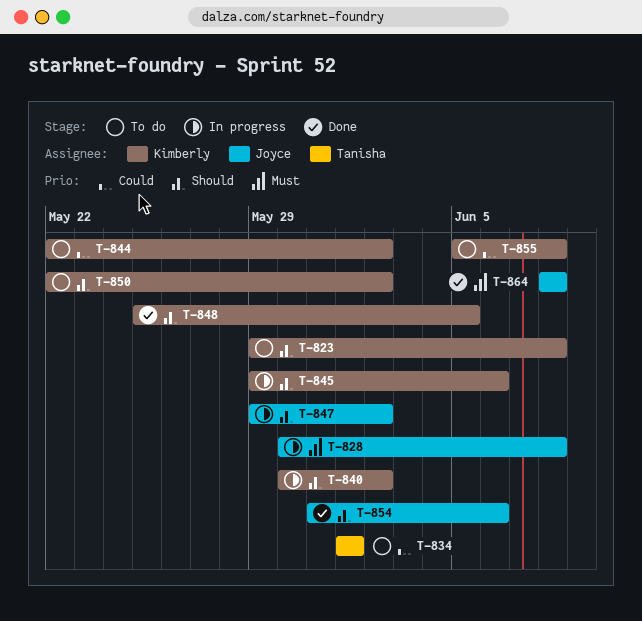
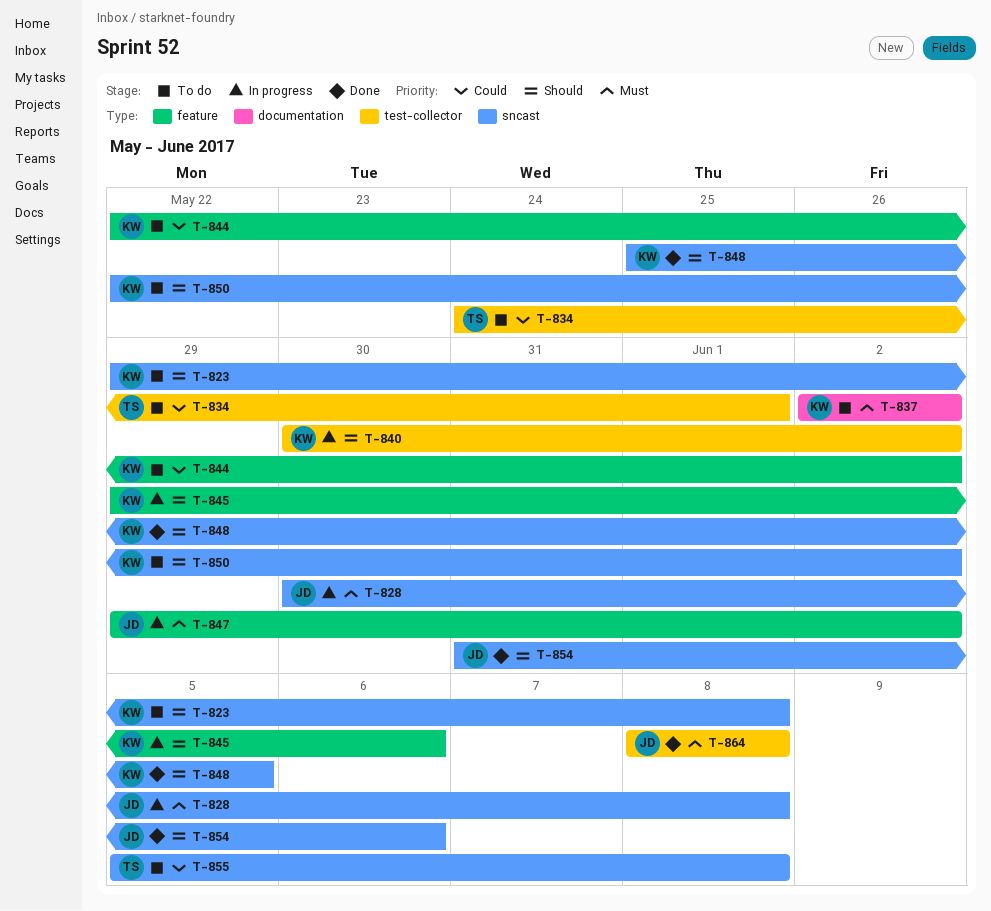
T-834, start: Jun 1 -> May 24
T-837: none -> present
T-847, priority: Should -> Must
T-855, owner: Kimberly -> Tanisha

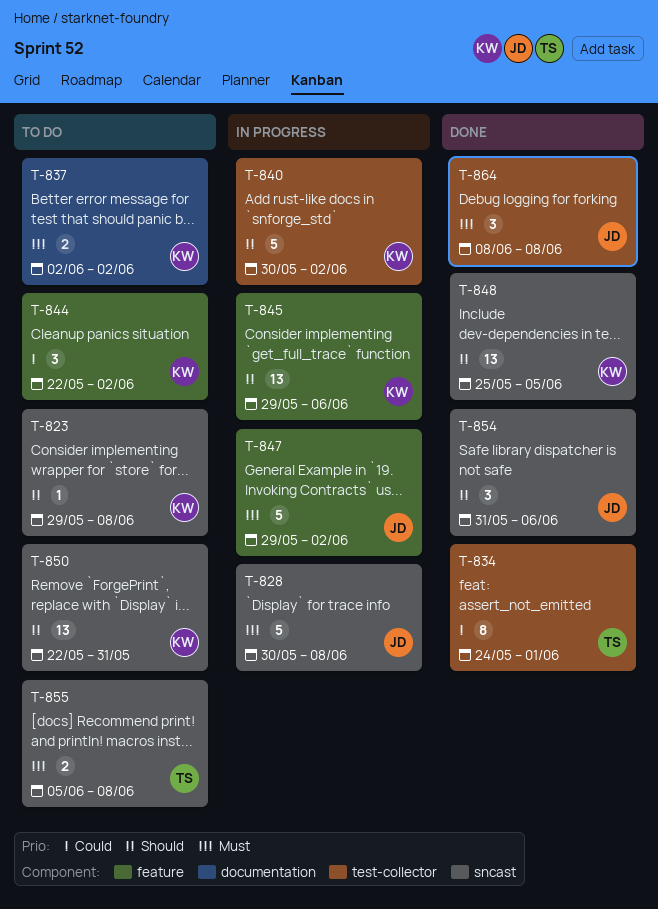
T-834, status: To do -> Done
T-850, due: Jun 2 -> May 31
T-855, priority: Could -> Must

